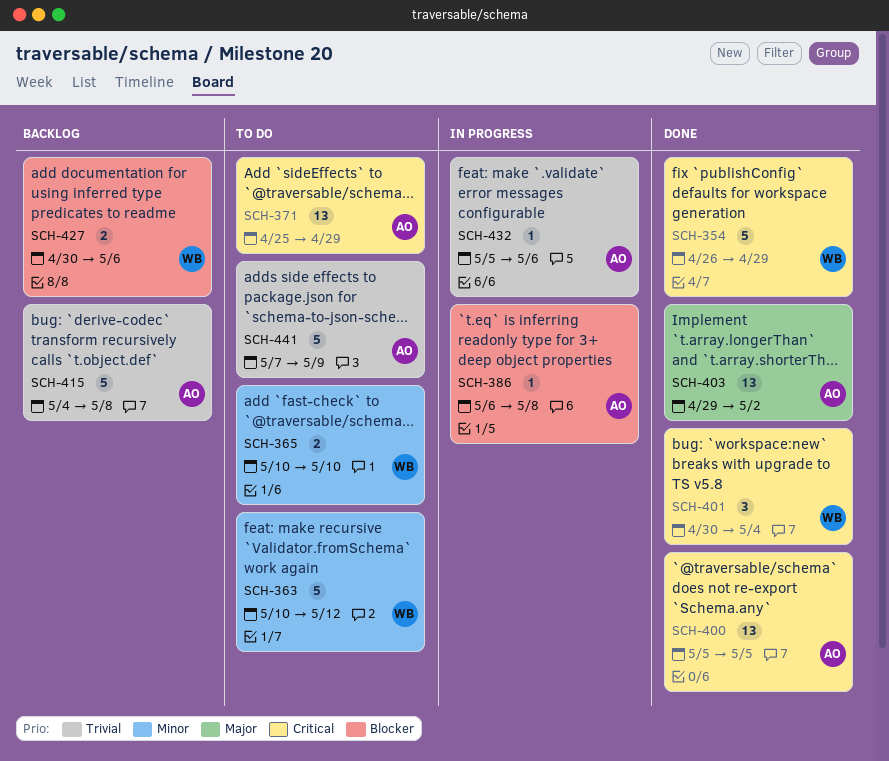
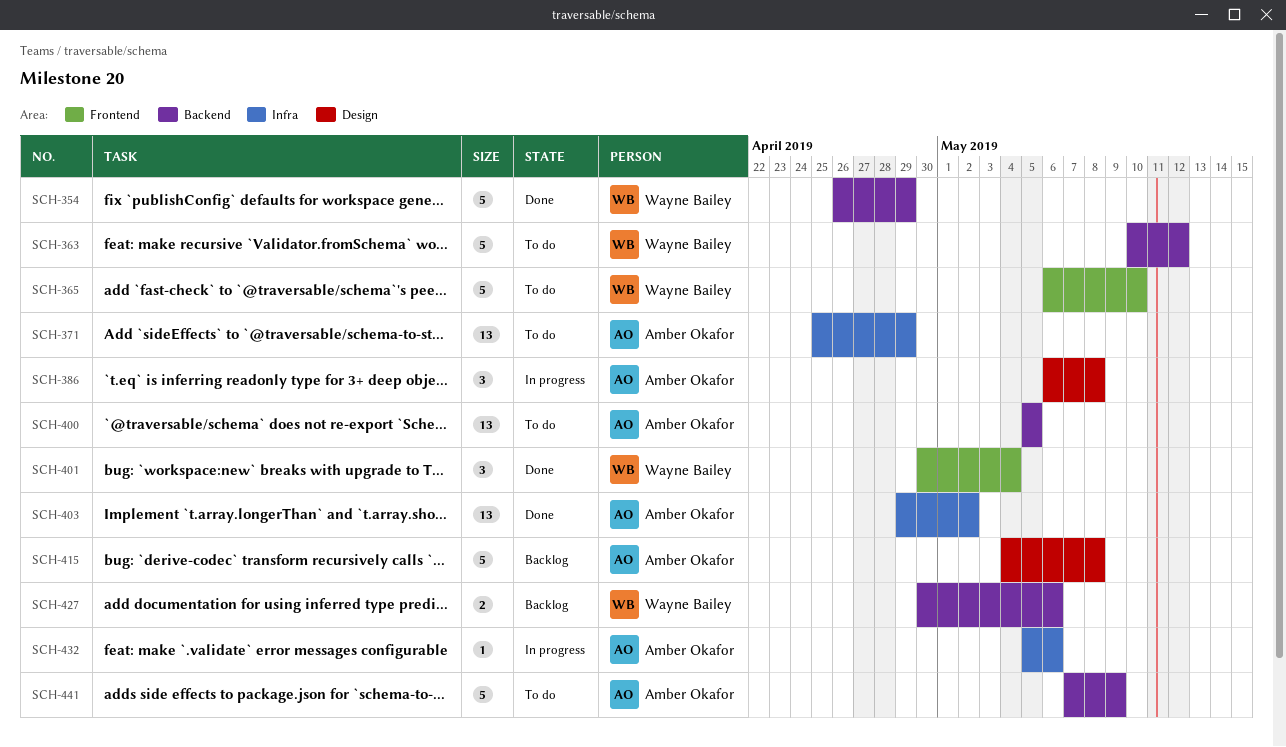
SCH-365, estimate: 2 -> 5
SCH-365, start: May 10 -> May 6
SCH-386, estimate: 1 -> 3
SCH-400, status: Done -> To do

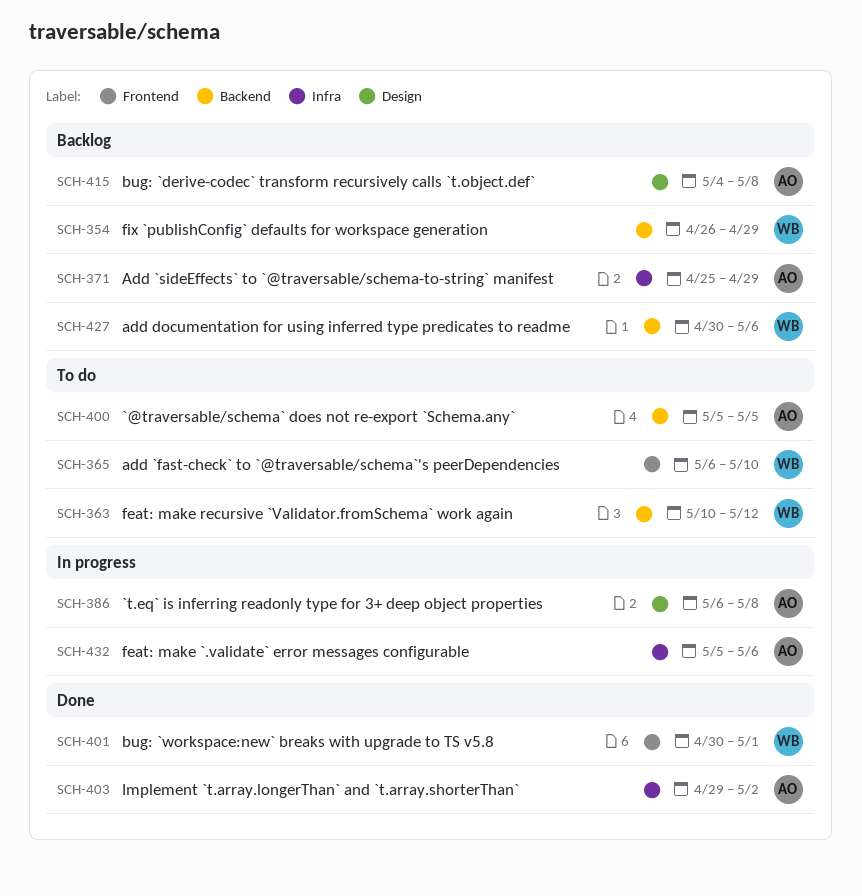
SCH-354, status: Done -> Backlog
SCH-371, status: To do -> Backlog
SCH-401, due: May 4 -> May 1
SCH-441: present -> none

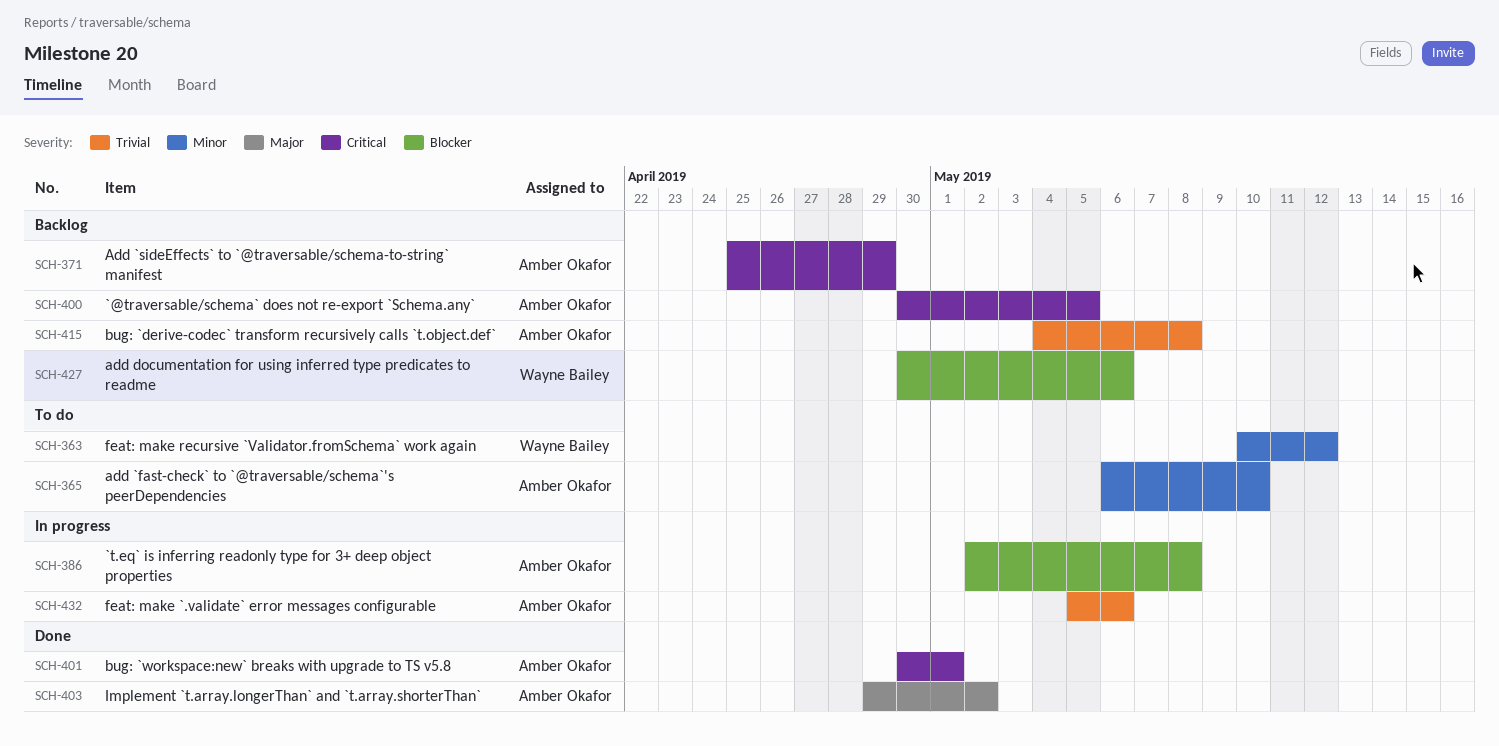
SCH-354: present -> none
SCH-365, owner: Wayne Bailey -> Amber Okafor
SCH-386, start: May 6 -> May 2
SCH-400, status: To do -> Backlog
SCH-400, start: May 5 -> Apr 30
SCH-401, owner: Wayne Bailey -> Amber Okafor

